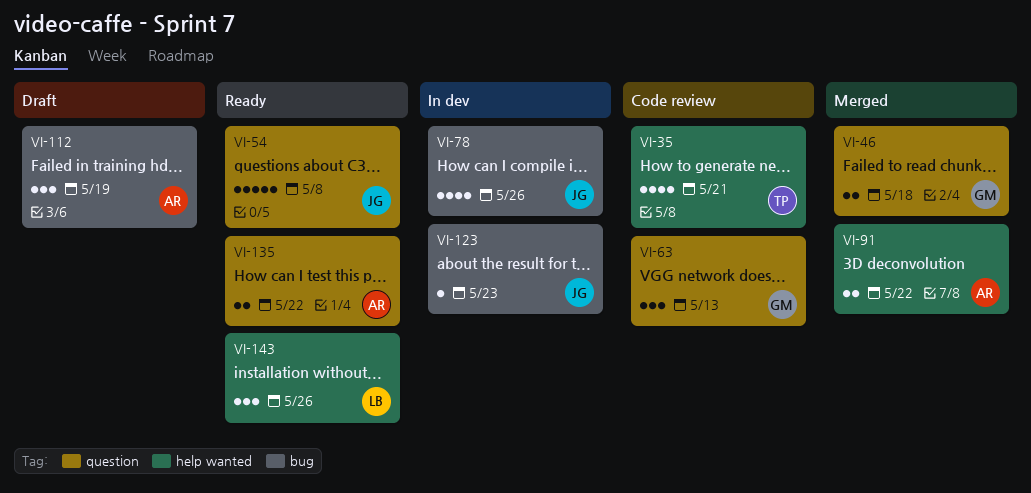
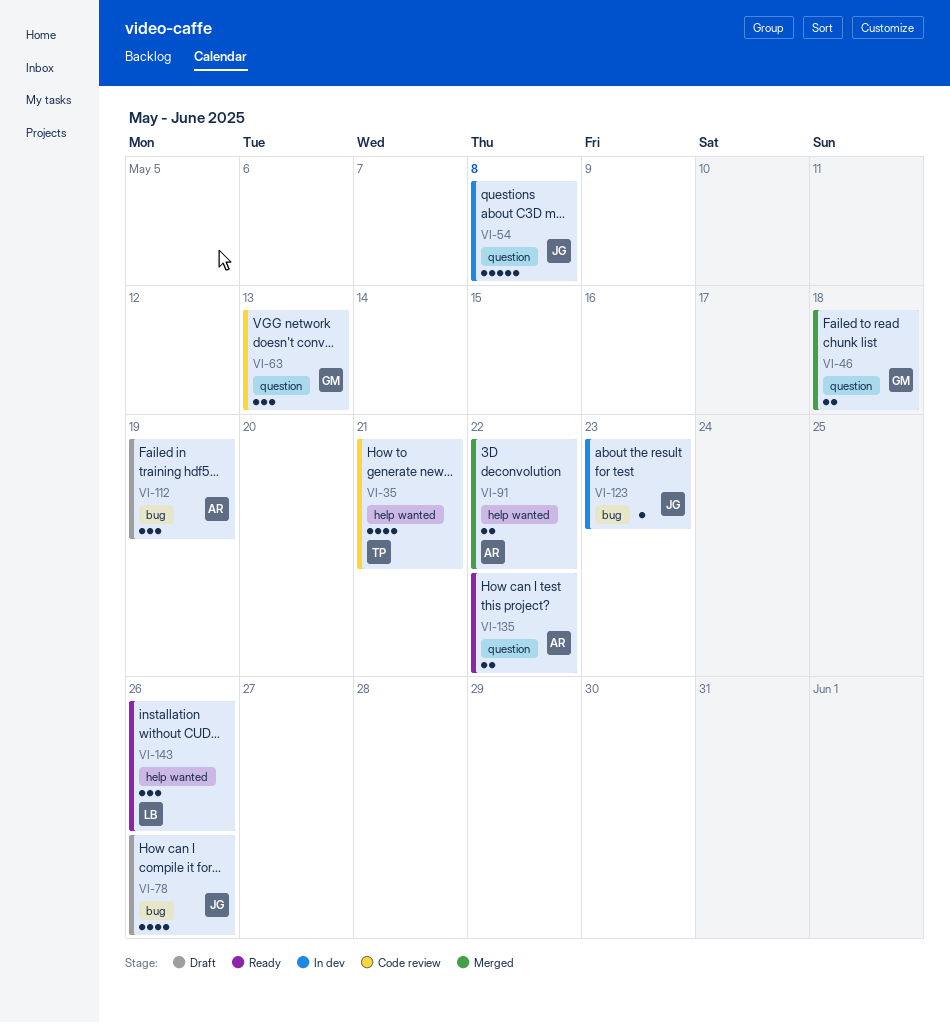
VI-54, status: Ready -> In dev
VI-78, status: In dev -> Draft

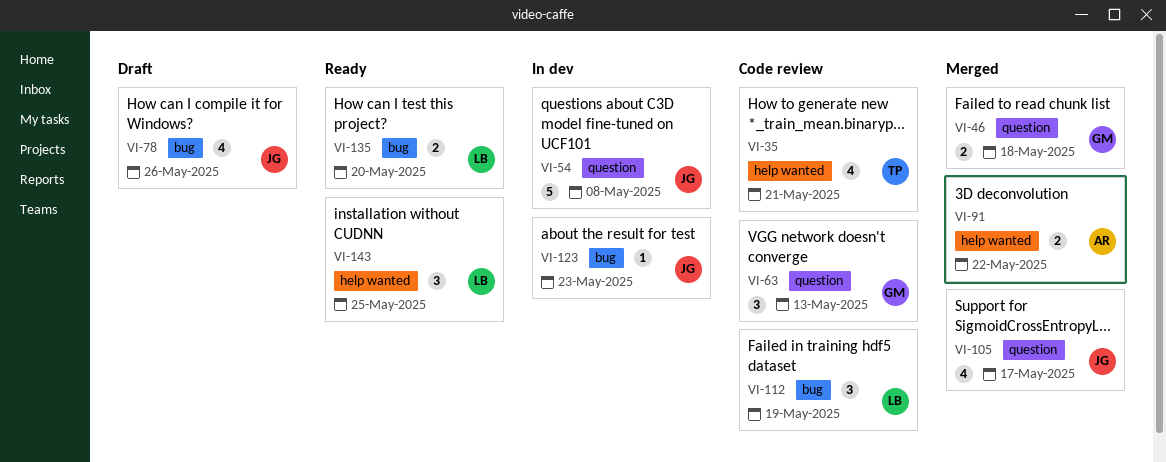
VI-105: none -> present
VI-112, status: Draft -> Code review
VI-112, owner: AR -> LB
VI-135, owner: AR -> LB
VI-135, label: question -> bug
VI-135, due: May 22 -> May 20
VI-143, due: May 26 -> May 25

